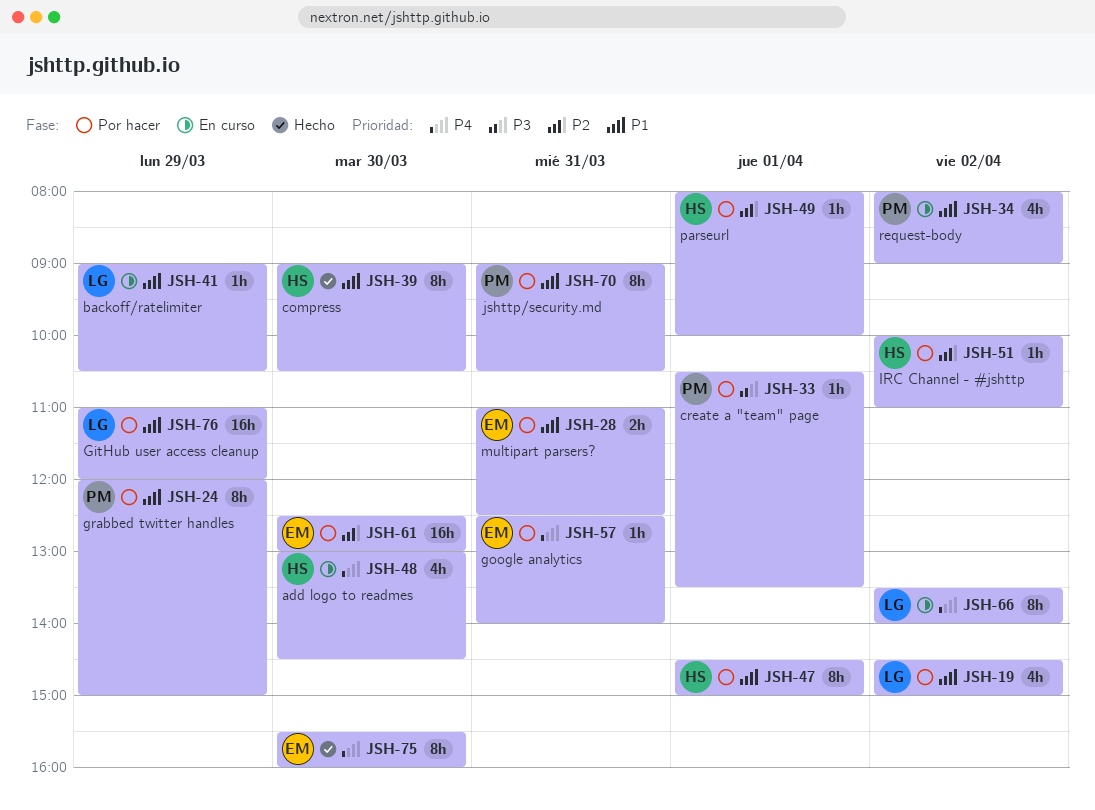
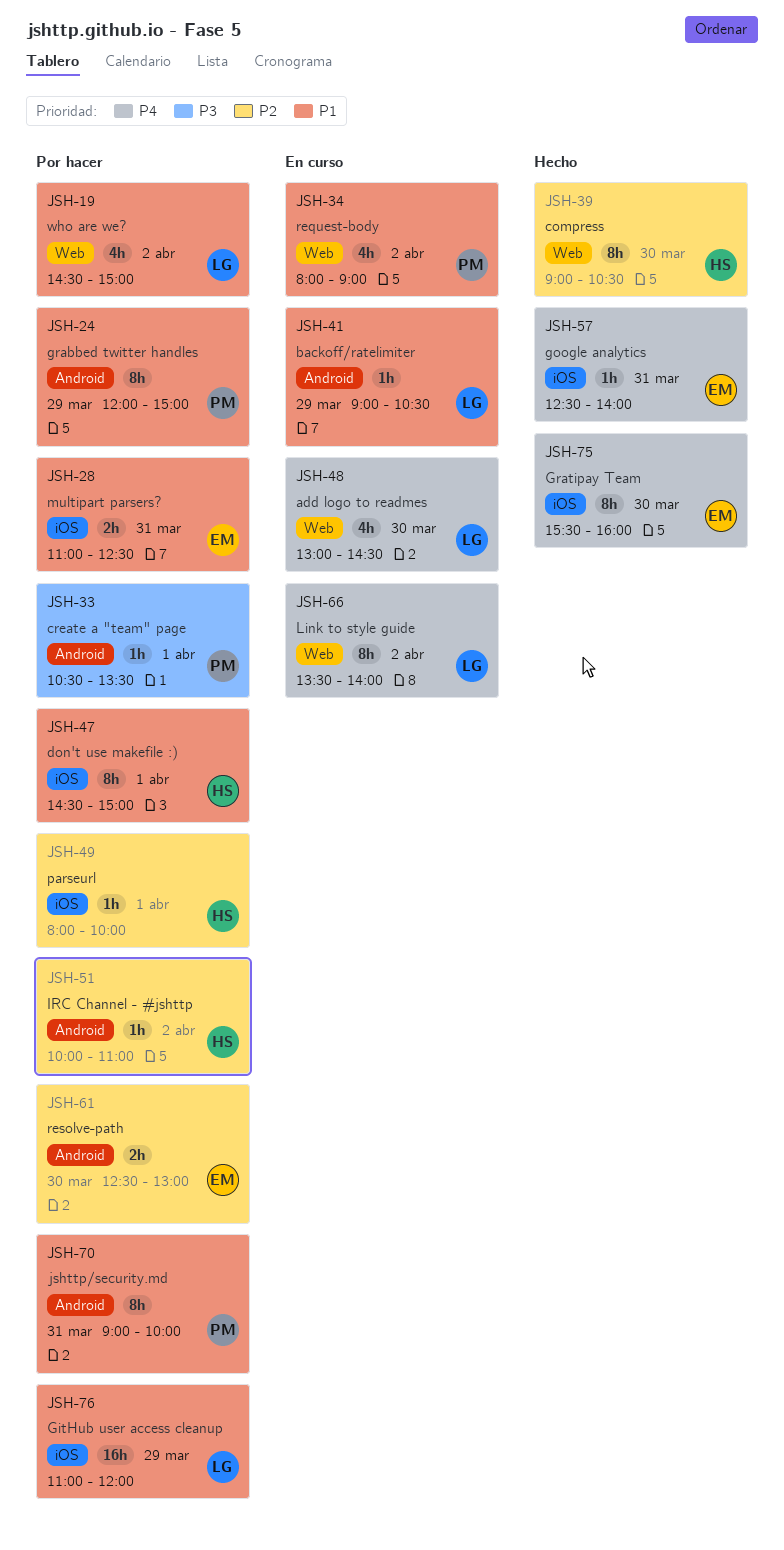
JSH-39, priority: P1 -> P2
JSH-48, owner: HS -> LG
JSH-57, status: Por hacer -> Hecho
JSH-61, estimate: 16h -> 2h
JSH-70, ends: 10:30 -> 10:00

